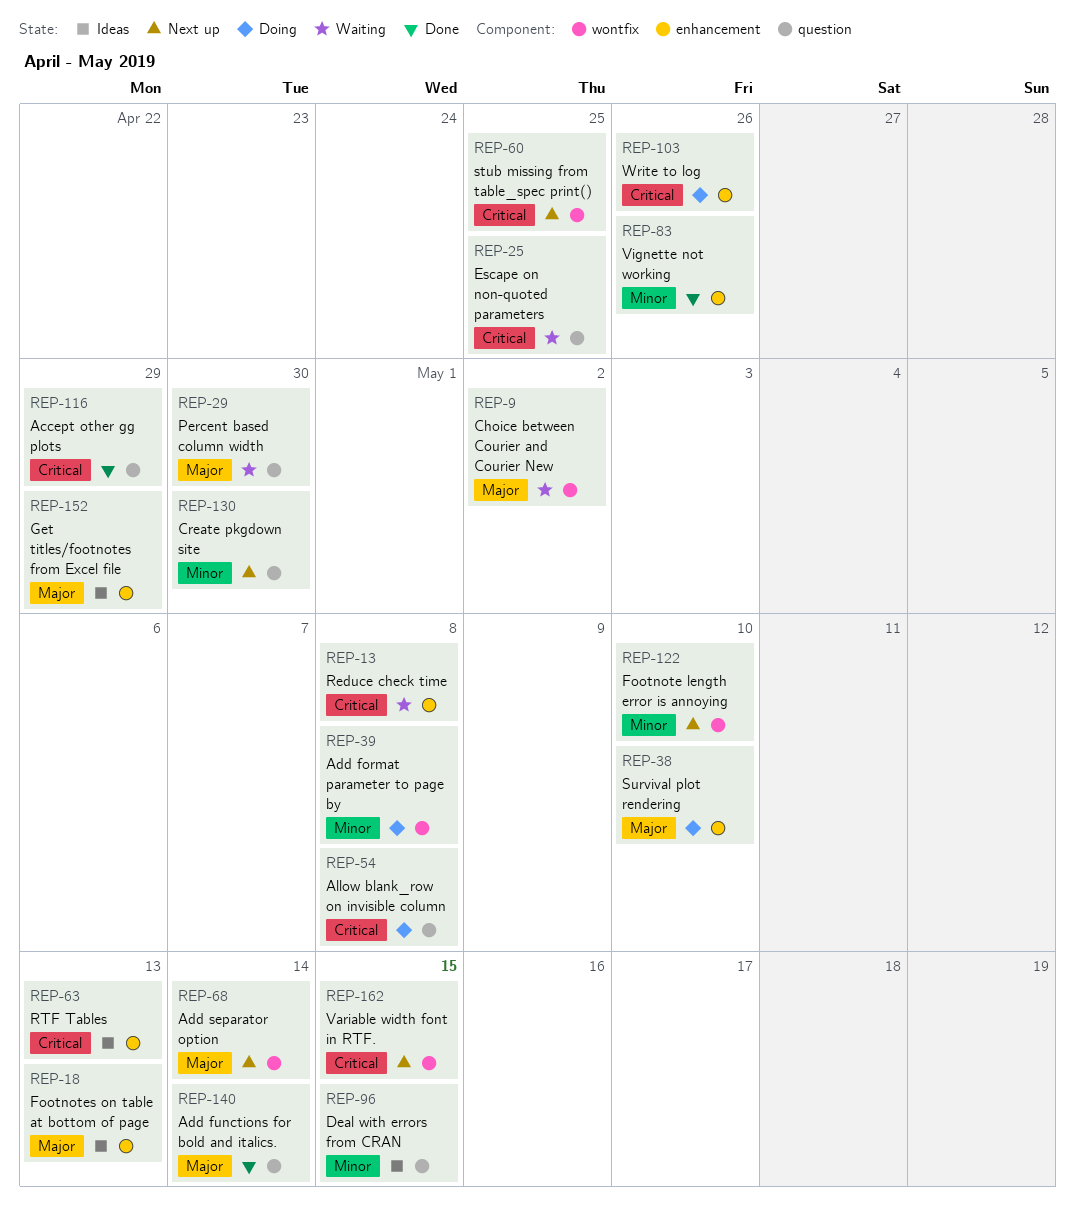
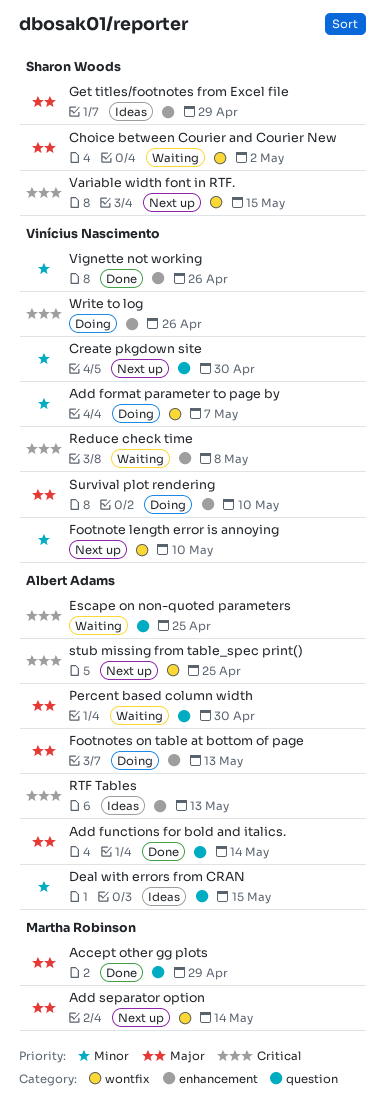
Accept other gg plots, priority: Critical -> Major
Add format parameter to page by, due: May 8 -> May 7
Allow blank_row on invisible column: present -> none
Footnotes on table at bottom of page, status: Ideas -> Doing

